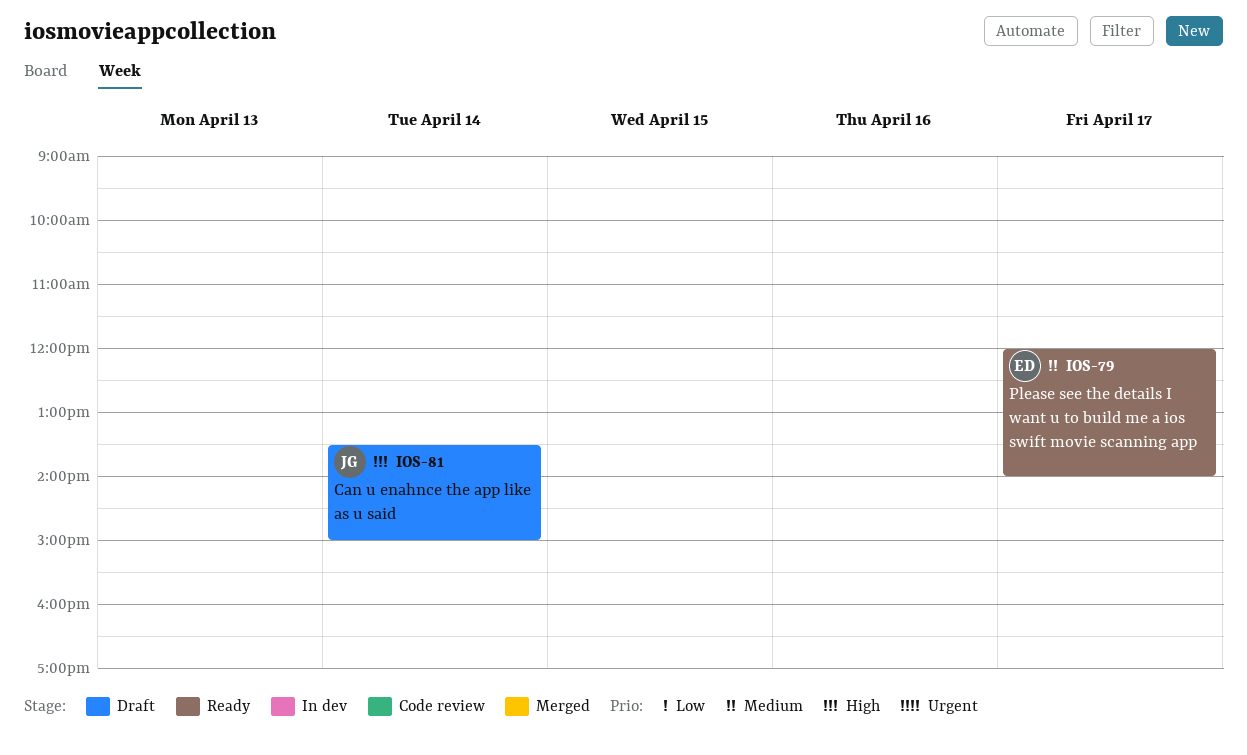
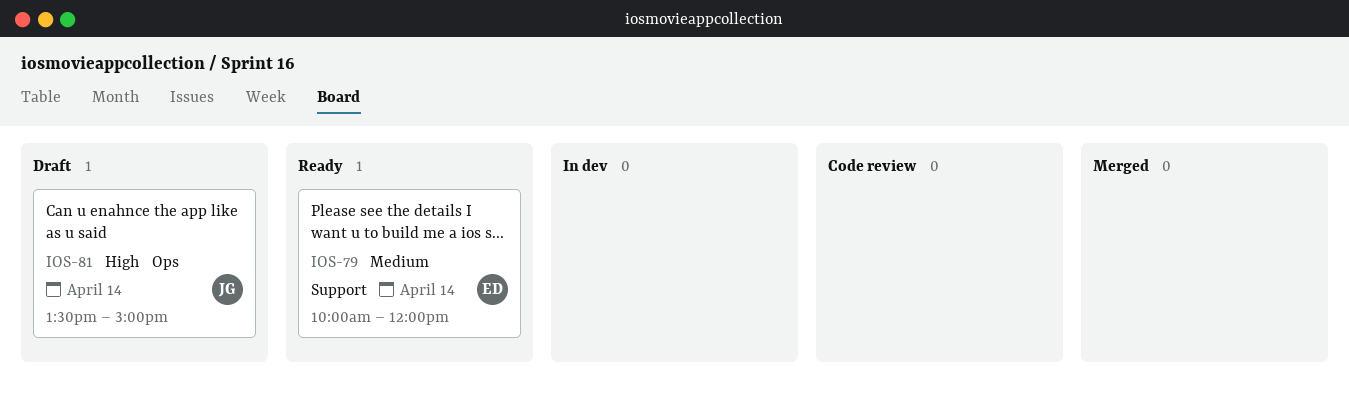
IOS-79, day: Apr 17 -> Apr 14
IOS-79, begins: 12:00 -> 10:00
IOS-79, ends: 14:00 -> 12:00

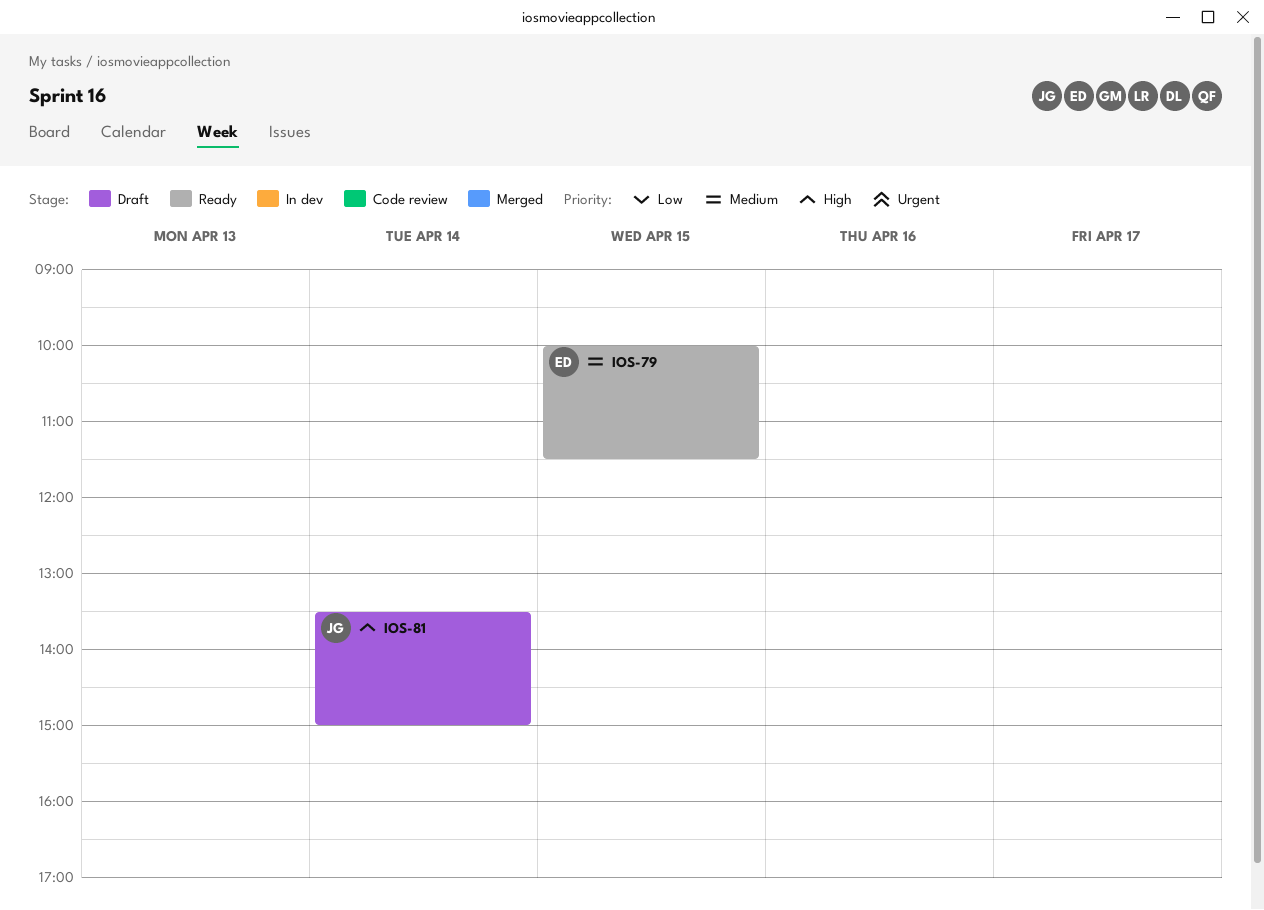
IOS-79, day: Apr 14 -> Apr 15
IOS-79, ends: 12:00 -> 11:30

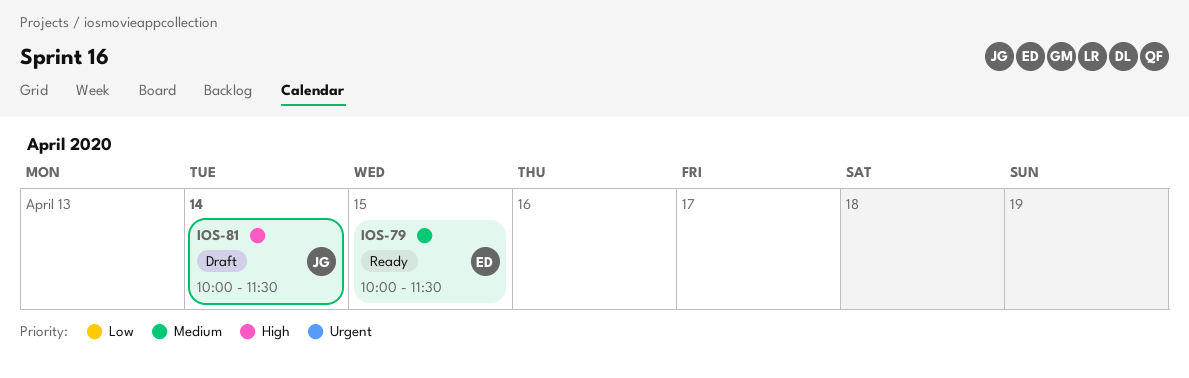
IOS-81, begins: 13:30 -> 10:00
IOS-81, ends: 15:00 -> 11:30

